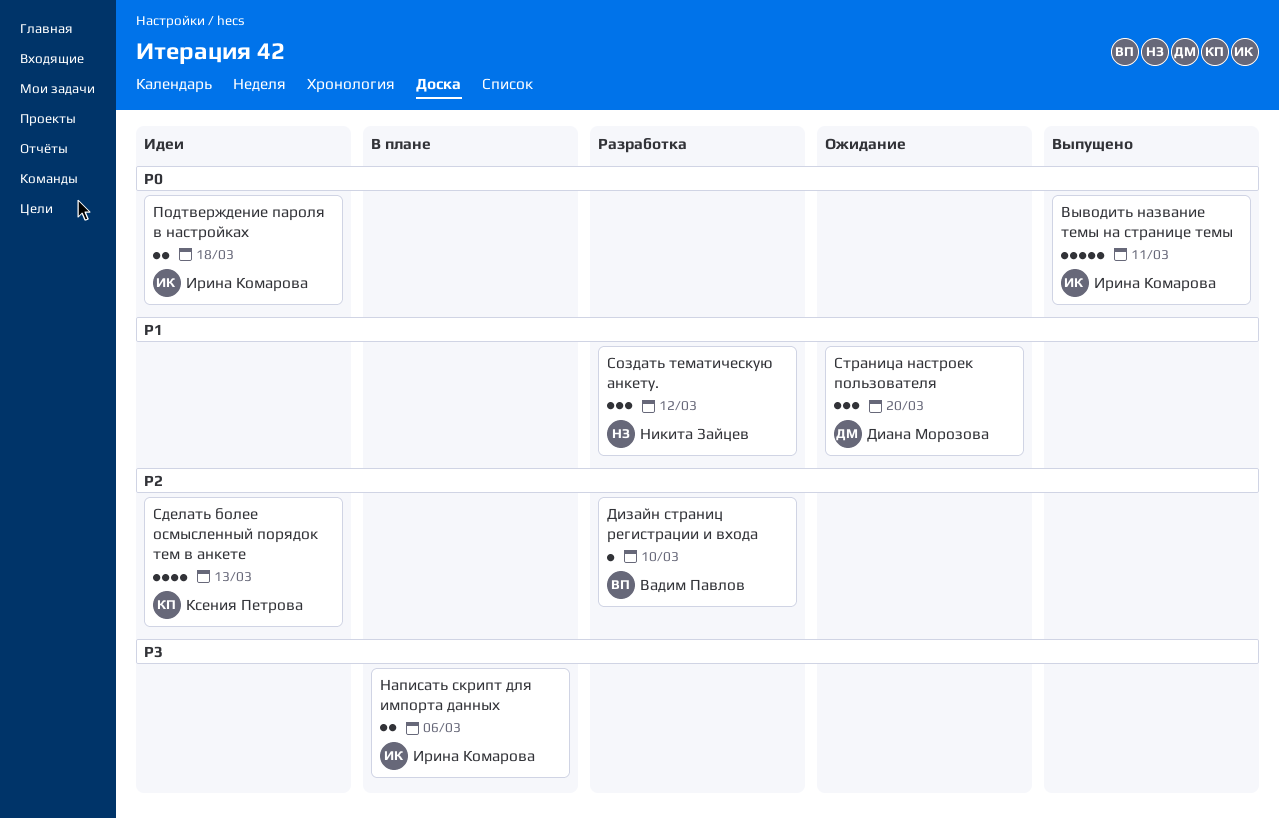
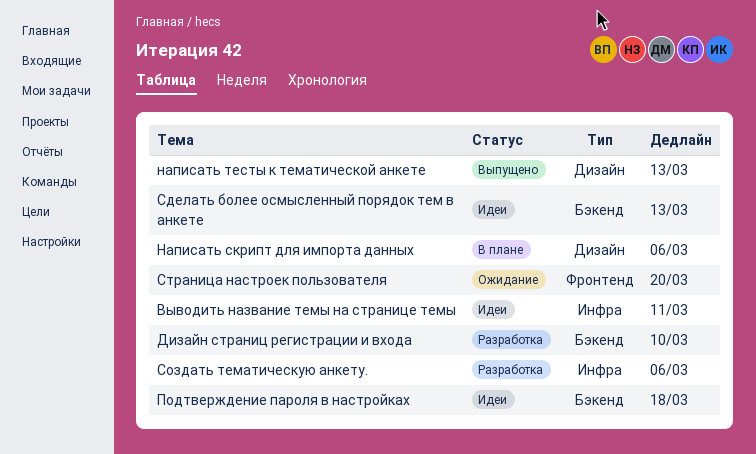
Выводить название темы на странице темы, status: Выпущено -> Идеи
написать тесты к тематической анкете: none -> present
Создать тематическую анкету., due: Mar 12 -> Mar 6

